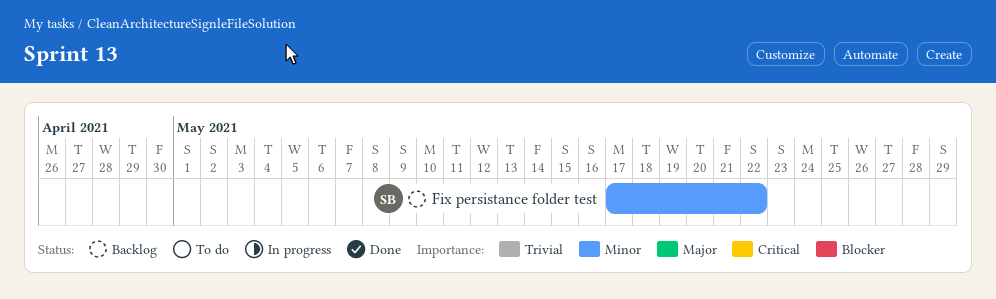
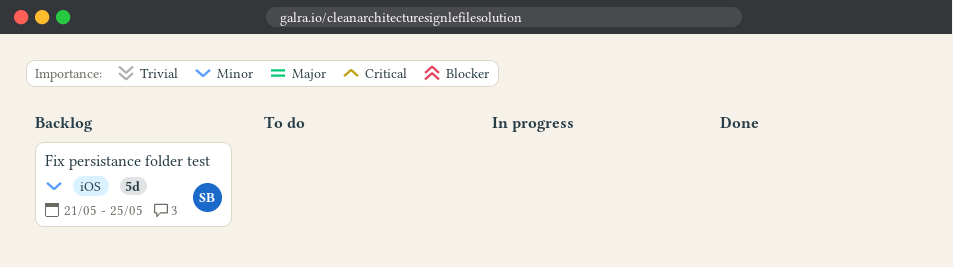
Fix persistance folder test, start: May 17 -> May 21
Fix persistance folder test, due: May 22 -> May 25

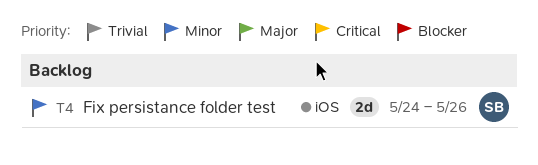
Fix persistance folder test, estimate: 5d -> 2d
Fix persistance folder test, start: May 21 -> May 24
Fix persistance folder test, due: May 25 -> May 26

